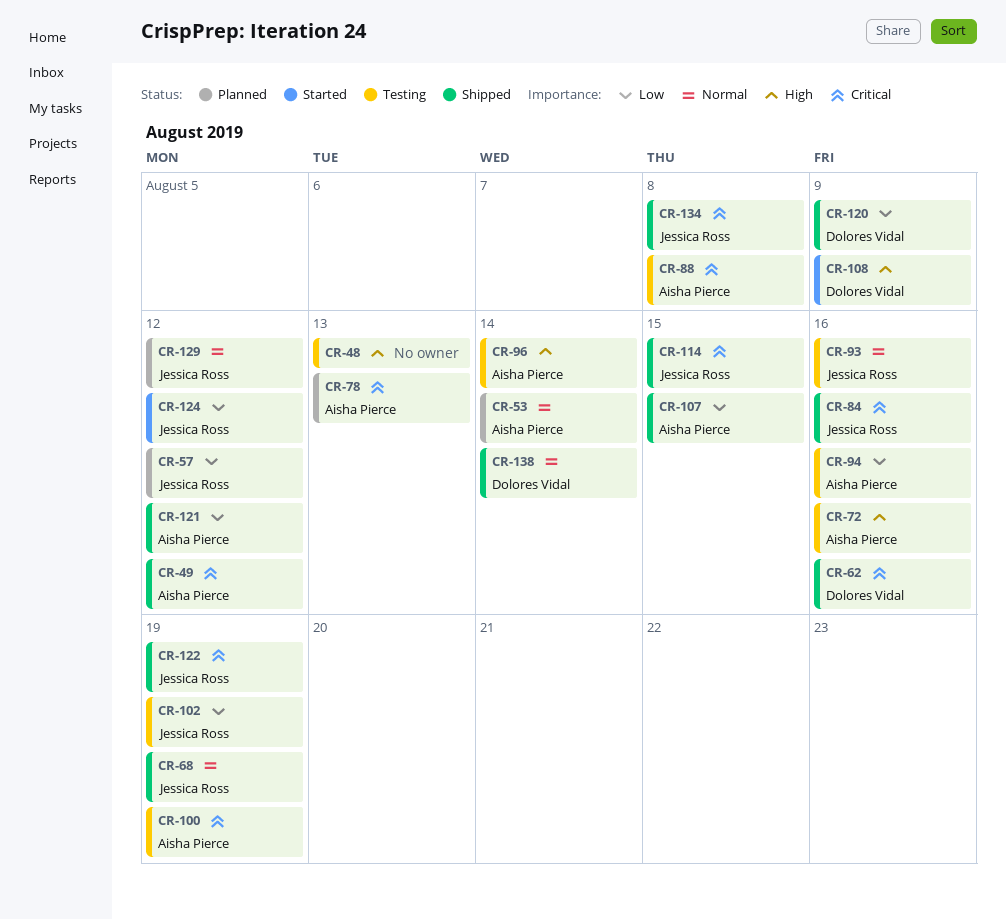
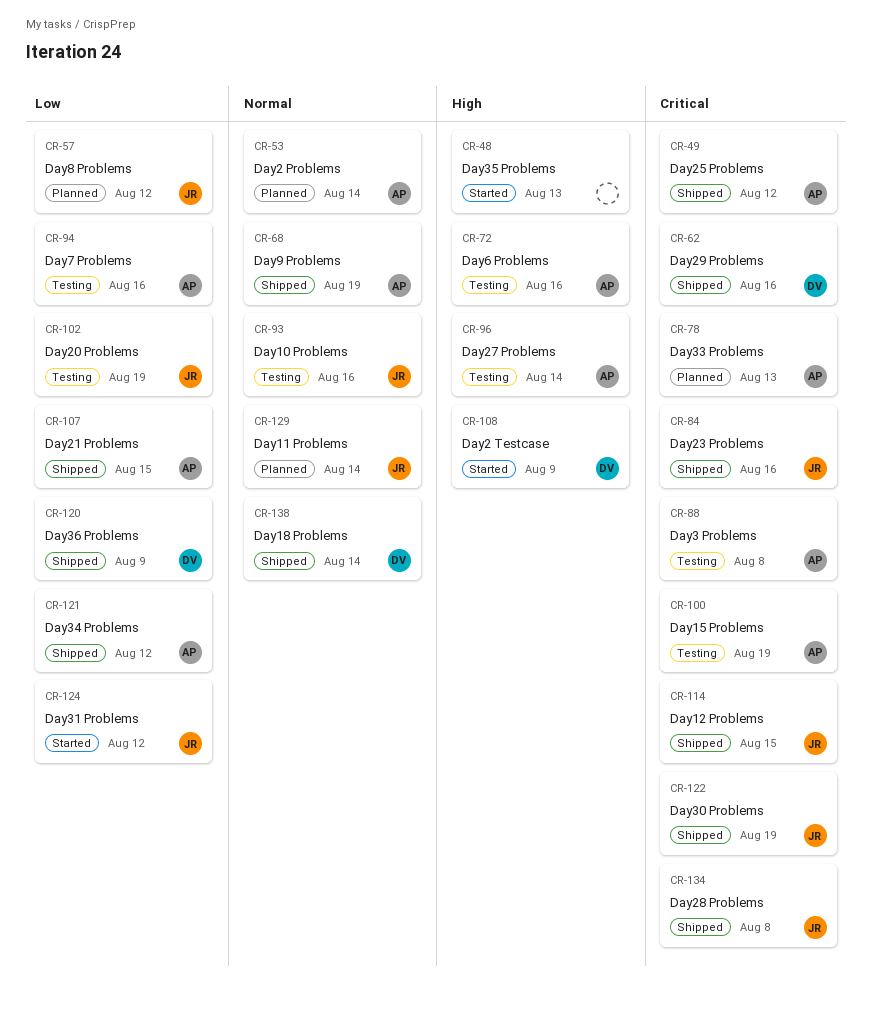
CR-48, status: Testing -> Started
CR-68, owner: Jessica Ross -> Aisha Pierce
CR-129, due: Aug 12 -> Aug 14

